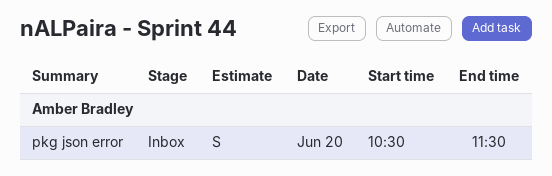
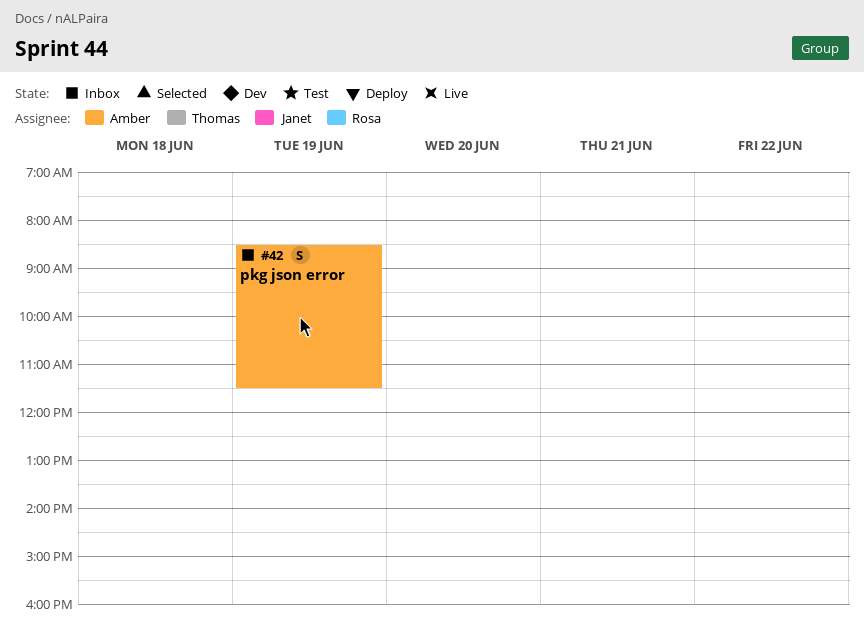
pkg json error, day: Jun 20 -> Jun 19
pkg json error, begins: 10:30 -> 08:30

